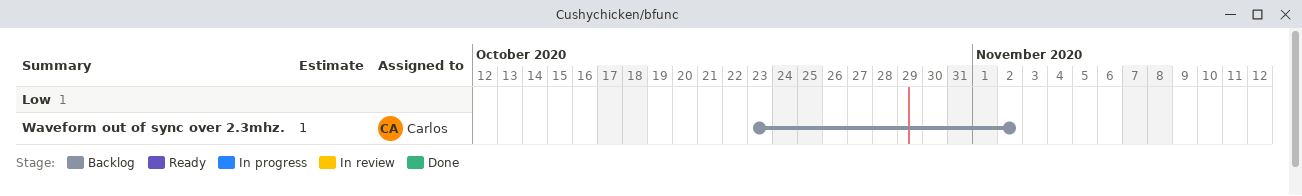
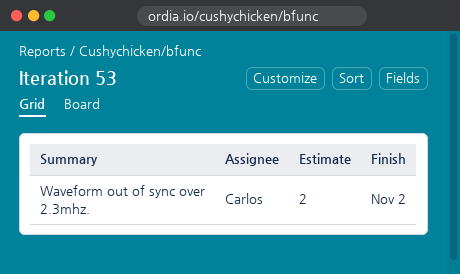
Waveform out of sync over 2.3mhz., estimate: 1 -> 2

